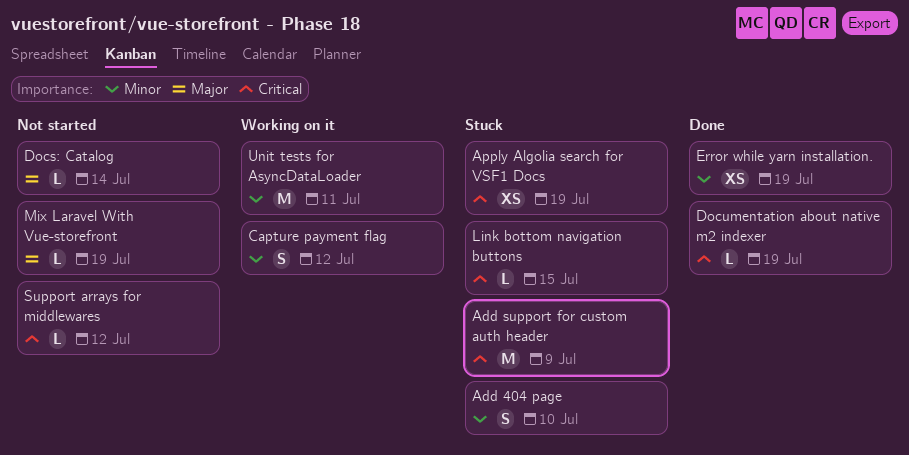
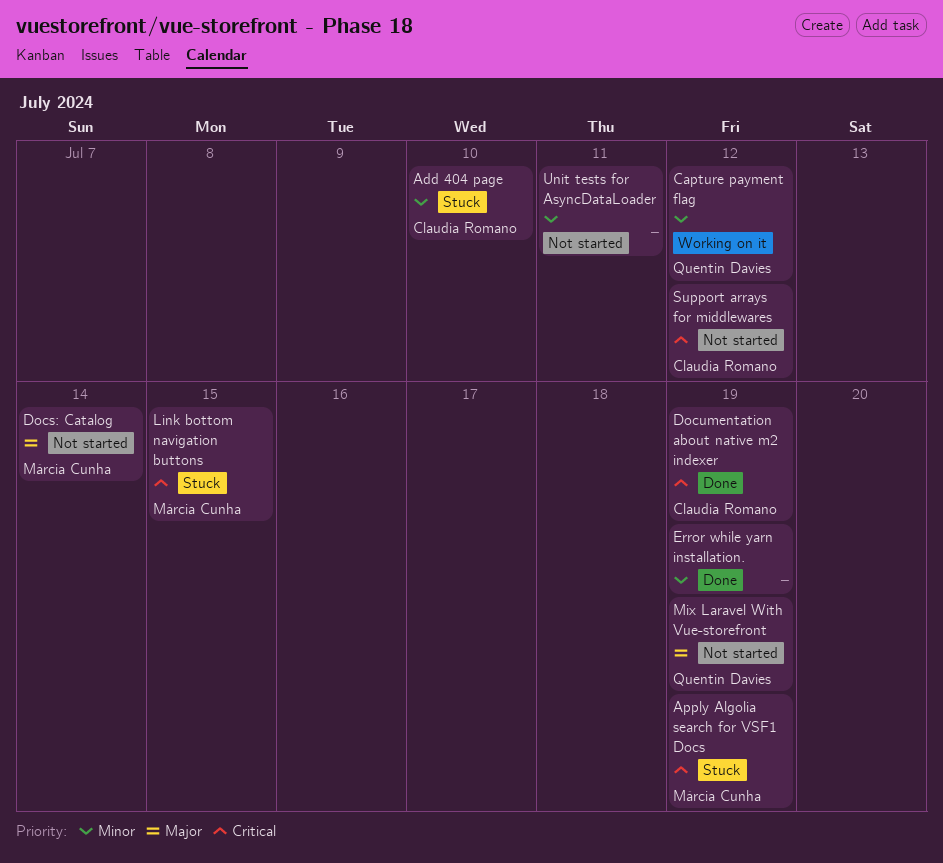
Add support for custom auth header: present -> none
Unit tests for AsyncDataLoader, status: Working on it -> Not started

